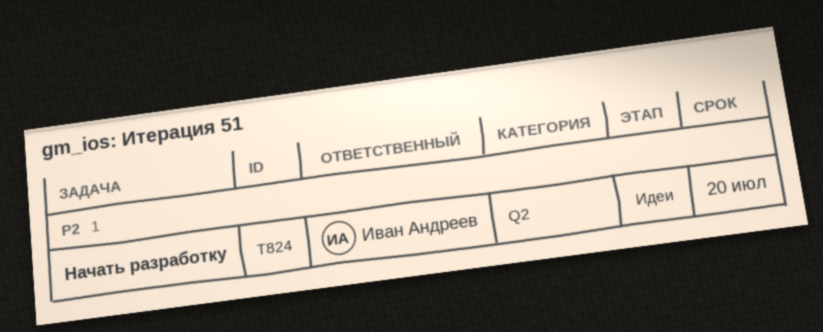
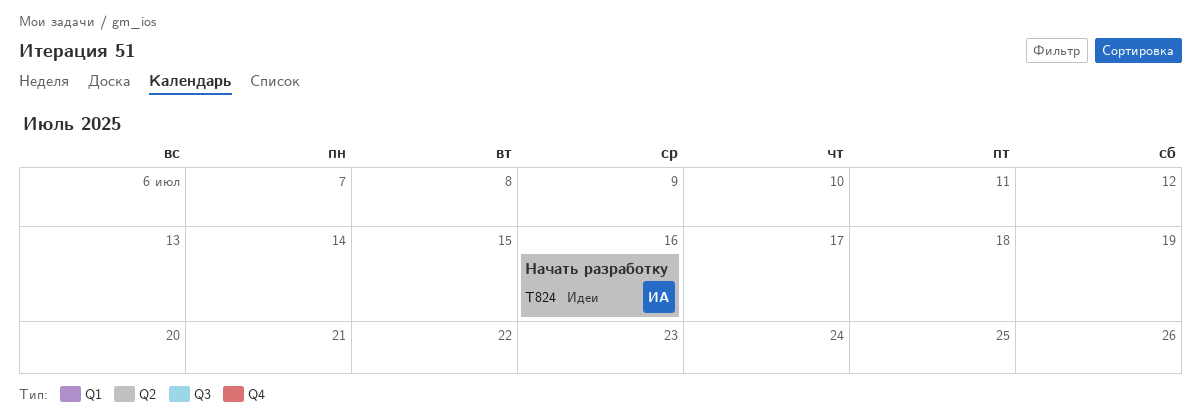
T824, due: Jul 20 -> Jul 16

